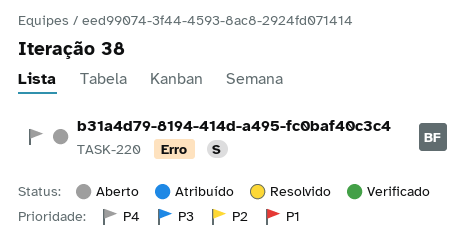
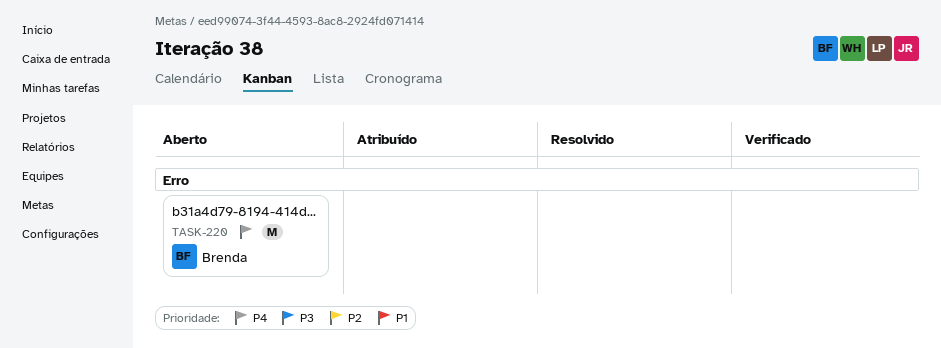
TASK-220, estimate: S -> M

